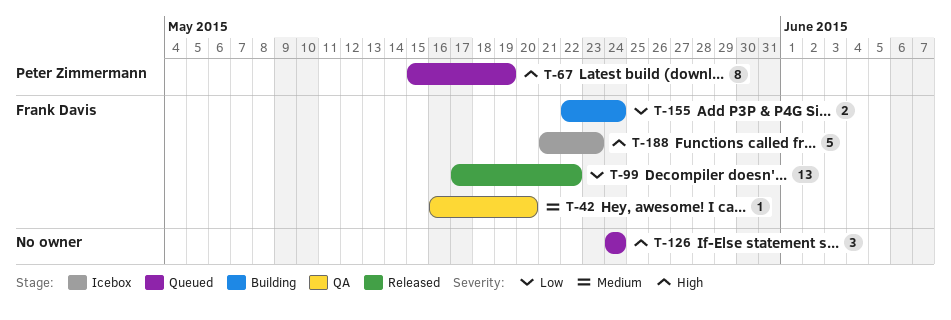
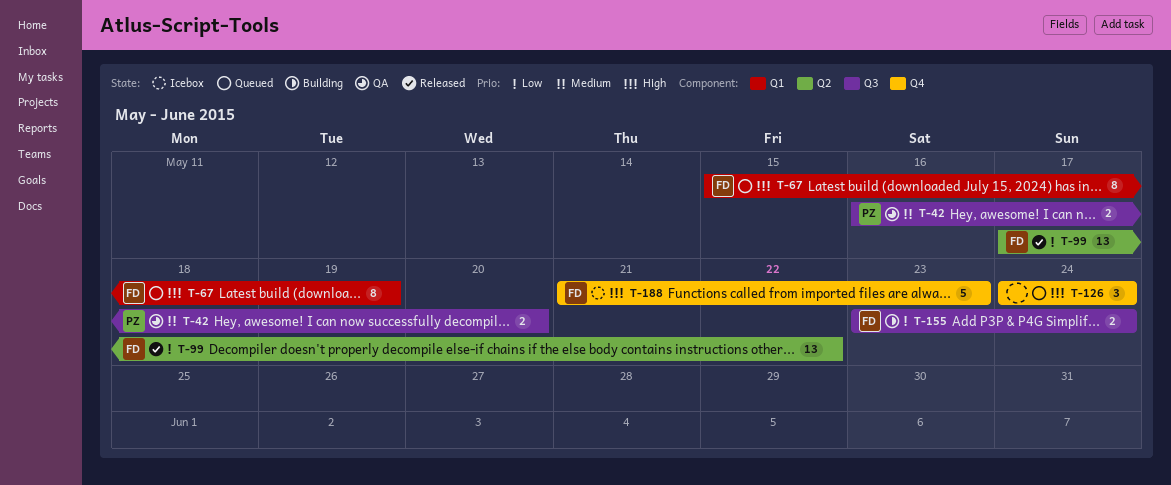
T-42, owner: Frank Davis -> Peter Zimmermann
T-42, estimate: 1 -> 2
T-67, owner: Peter Zimmermann -> Frank Davis
T-155, start: May 22 -> May 23

